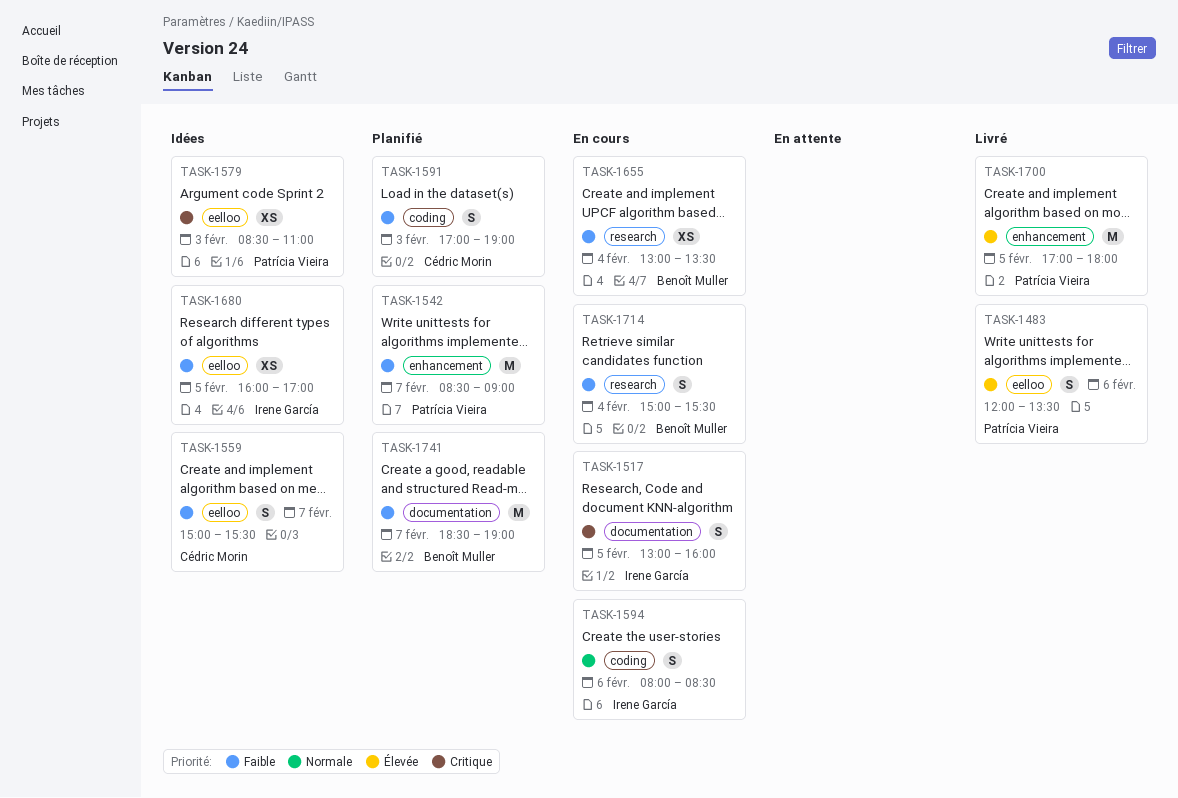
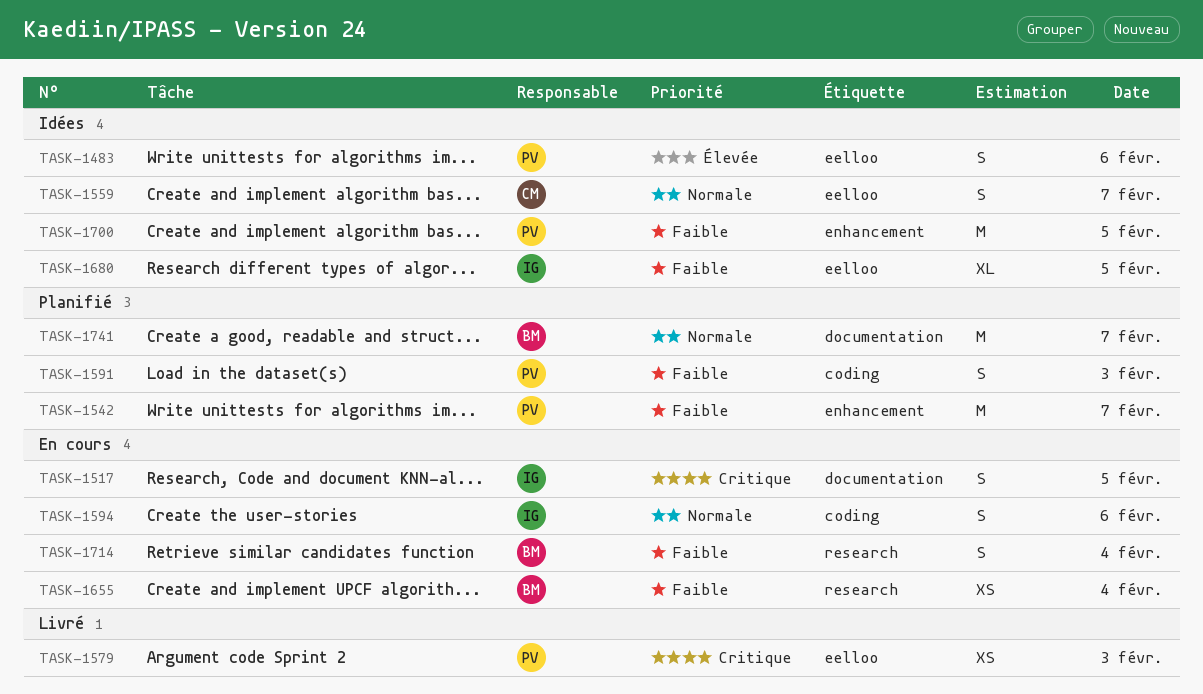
TASK-1483, status: Livré -> Idées
TASK-1559, priority: Faible -> Normale
TASK-1579, status: Idées -> Livré
TASK-1591, owner: Cédric Morin -> Patrícia Vieira
TASK-1680, estimate: XS -> XL
TASK-1700, status: Livré -> Idées
TASK-1700, priority: Élevée -> Faible
TASK-1741, priority: Faible -> Normale

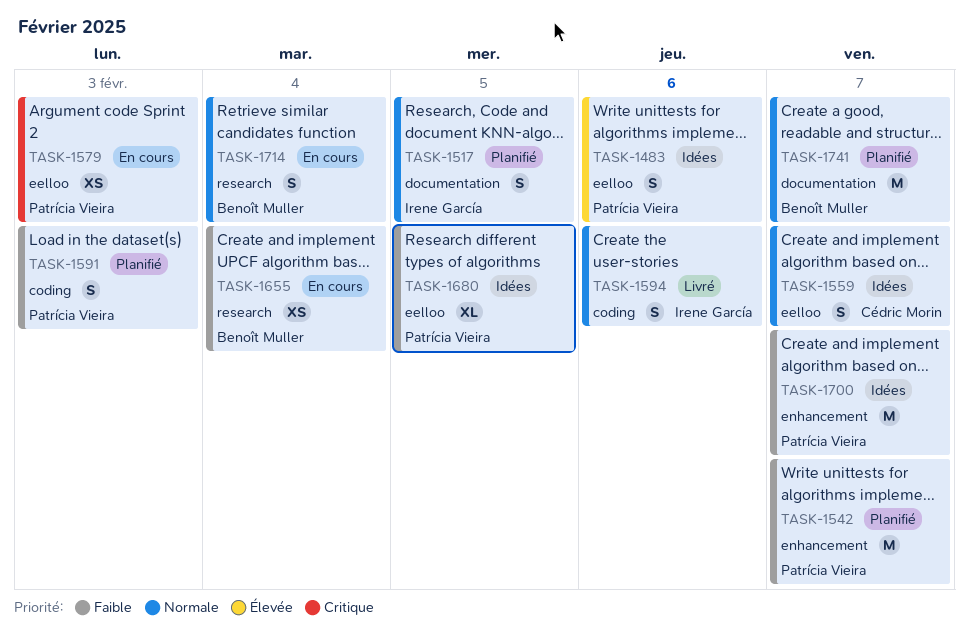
TASK-1517, status: En cours -> Planifié
TASK-1517, priority: Critique -> Normale
TASK-1579, status: Livré -> En cours
TASK-1594, status: En cours -> Livré
TASK-1680, owner: Irene García -> Patrícia Vieira
TASK-1700, day: Feb 5 -> Feb 7
TASK-1714, priority: Faible -> Normale

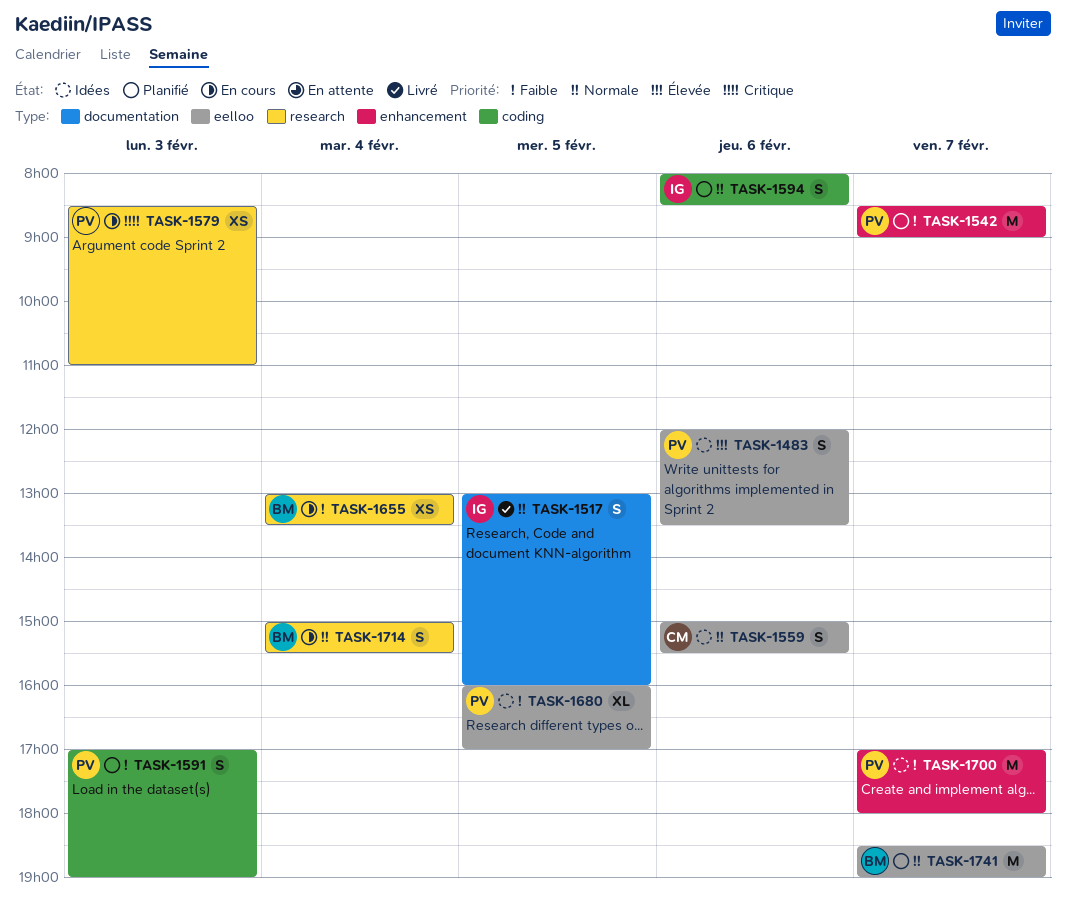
TASK-1517, status: Planifié -> Livré
TASK-1559, day: Feb 7 -> Feb 6
TASK-1579, label: eelloo -> research
TASK-1594, status: Livré -> Planifié
TASK-1741, label: documentation -> eelloo

